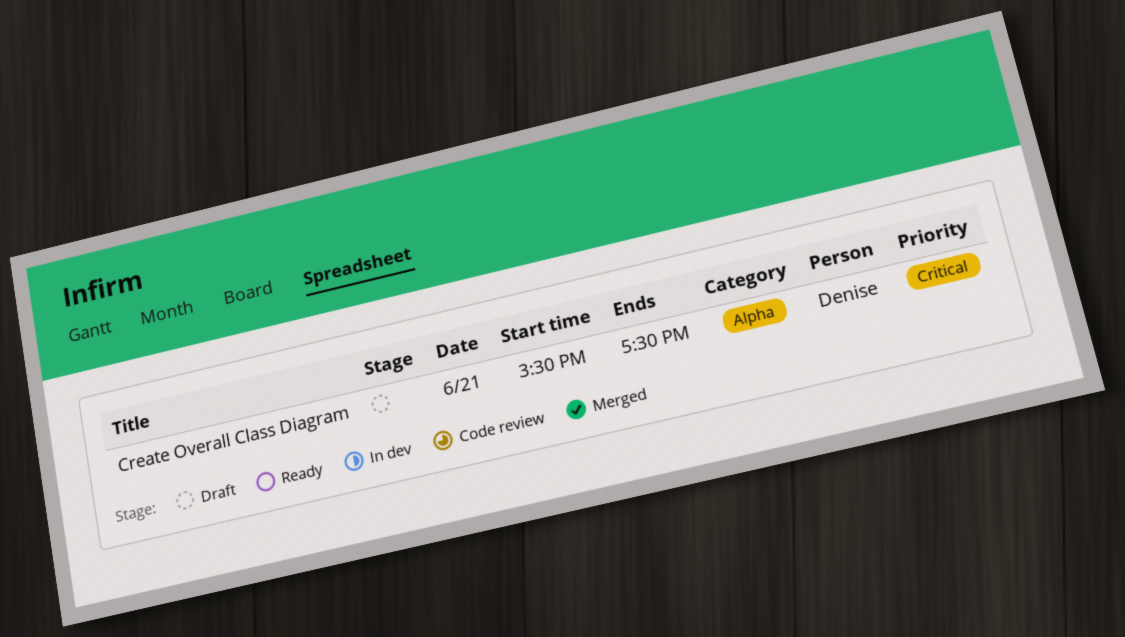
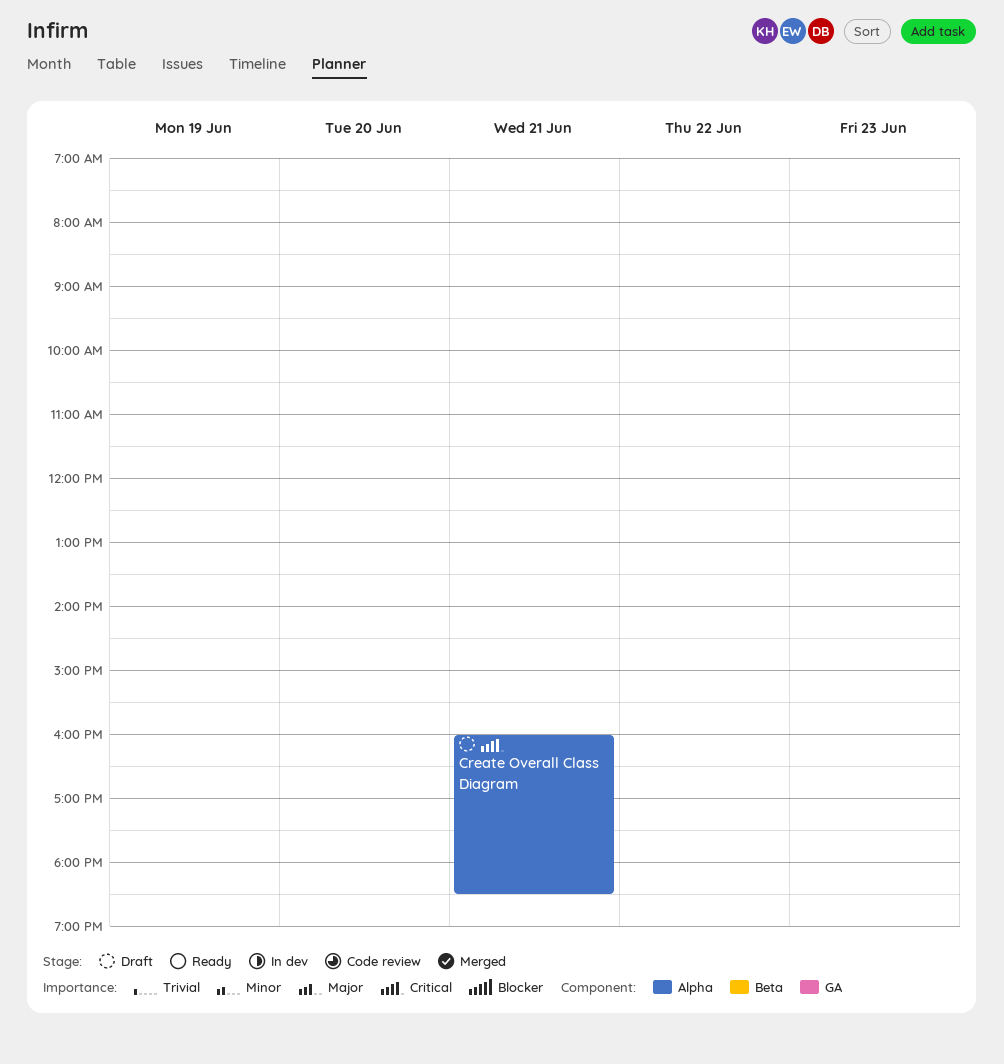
Create Overall Class Diagram, begins: 15:30 -> 16:00
Create Overall Class Diagram, ends: 17:30 -> 18:30

